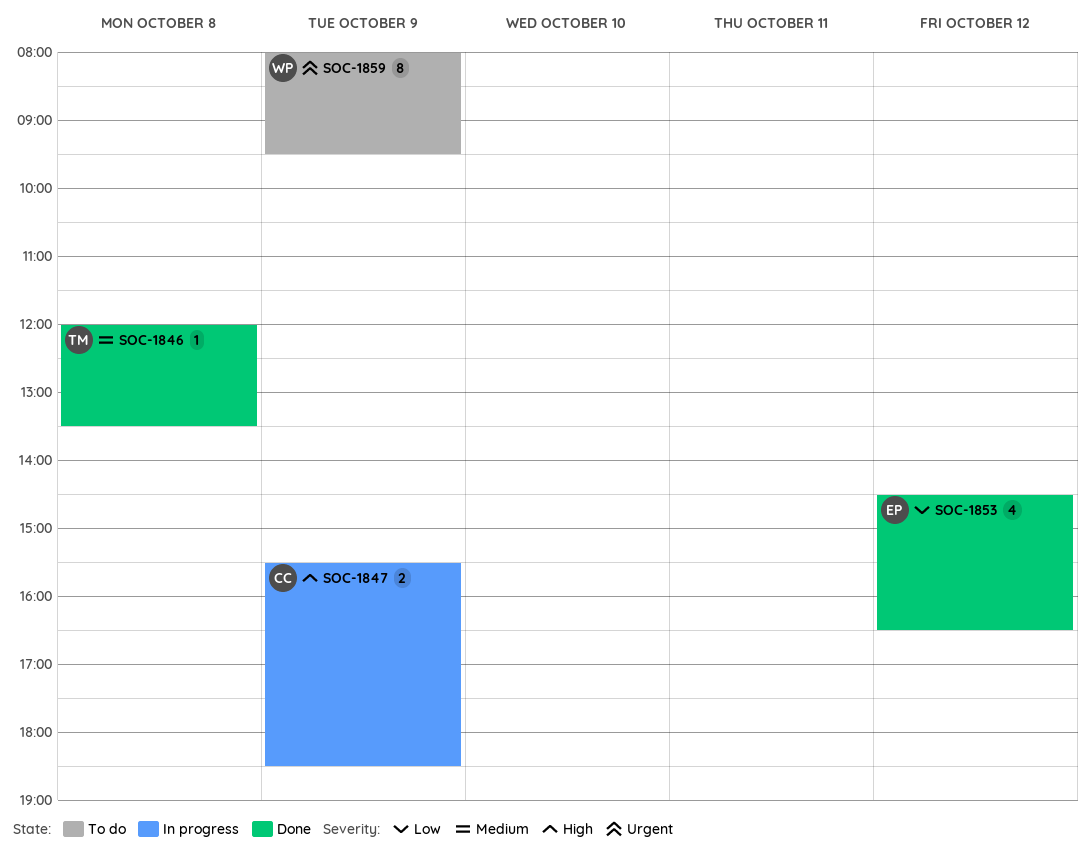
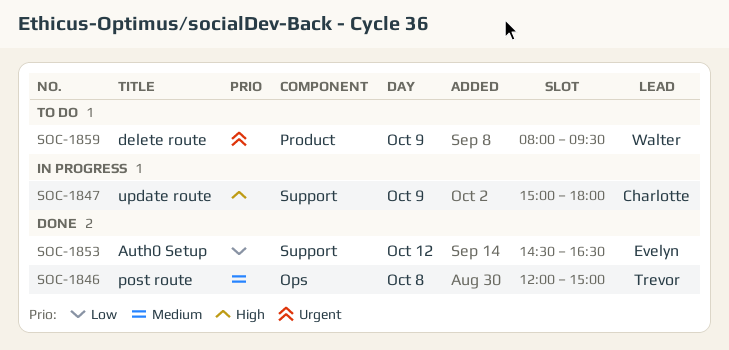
SOC-1846, ends: 13:30 -> 15:00
SOC-1847, begins: 15:30 -> 15:00
SOC-1847, ends: 18:30 -> 18:00

